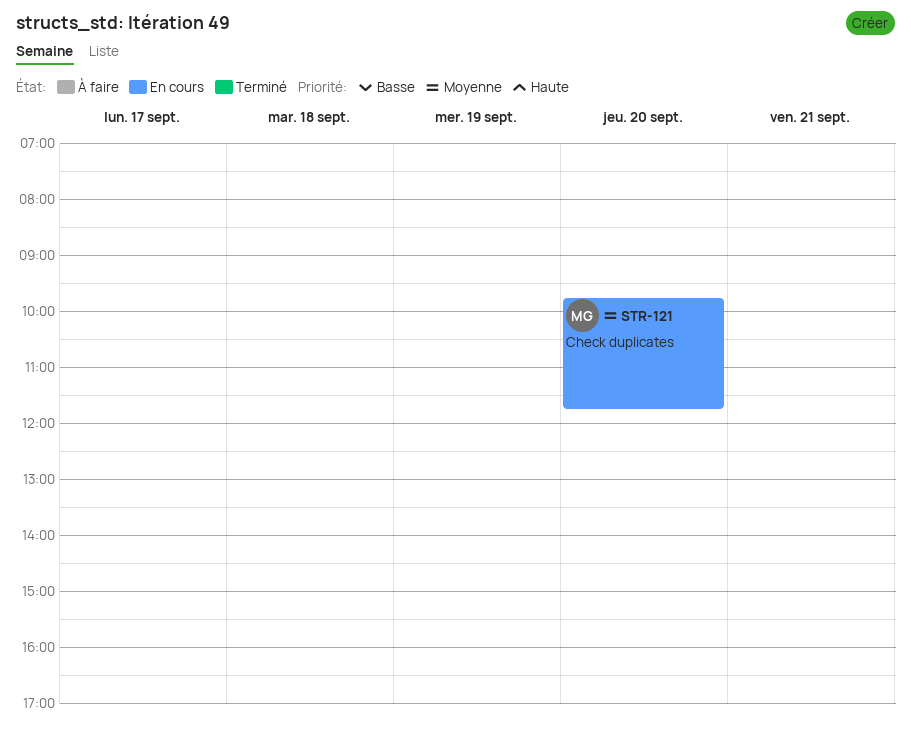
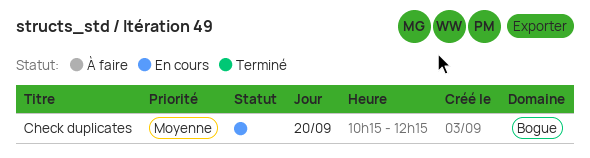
Check duplicates, begins: 09:45 -> 10:15
Check duplicates, ends: 11:45 -> 12:15

